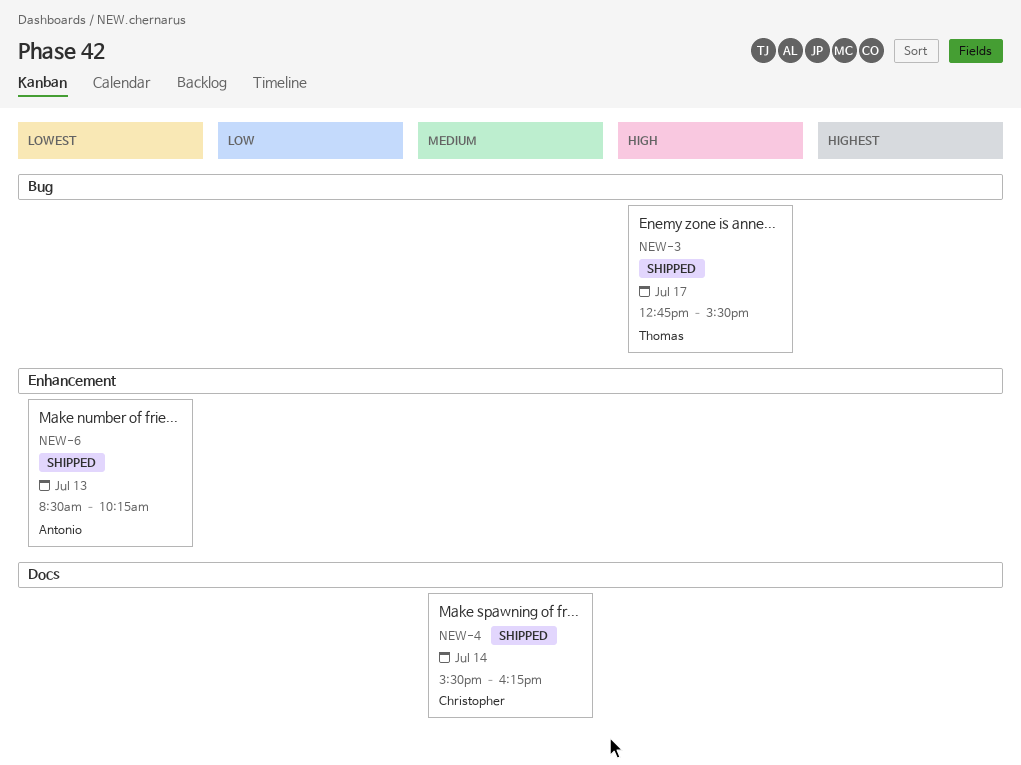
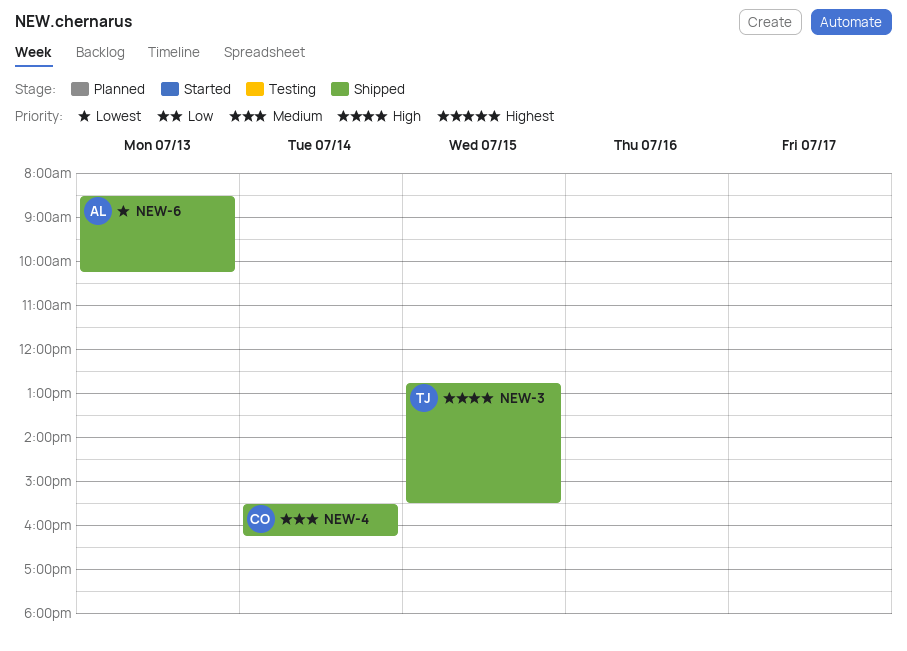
NEW-3, day: Jul 17 -> Jul 15

